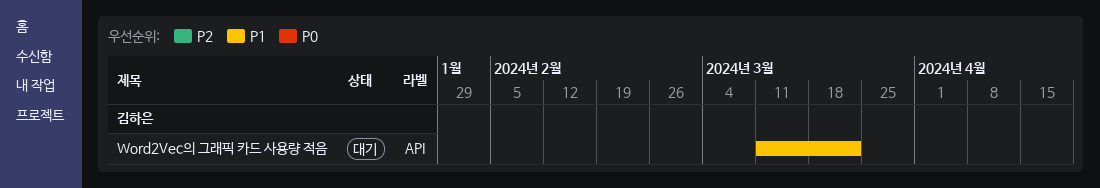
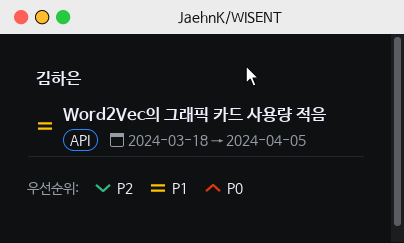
Word2Vec의 그래픽 카드 사용량 적음, start: Mar 11 -> Mar 18
Word2Vec의 그래픽 카드 사용량 적음, due: Mar 22 -> Apr 5

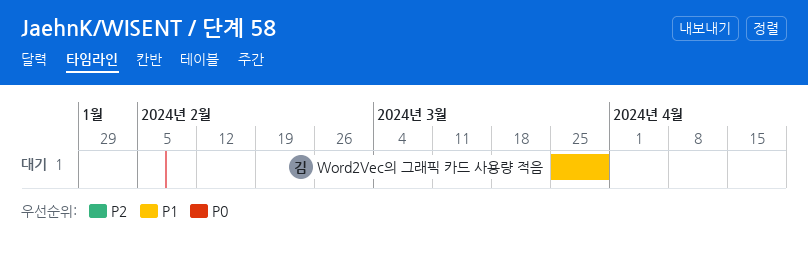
Word2Vec의 그래픽 카드 사용량 적음, start: Mar 18 -> Mar 25
Word2Vec의 그래픽 카드 사용량 적음, due: Apr 5 -> Mar 29

